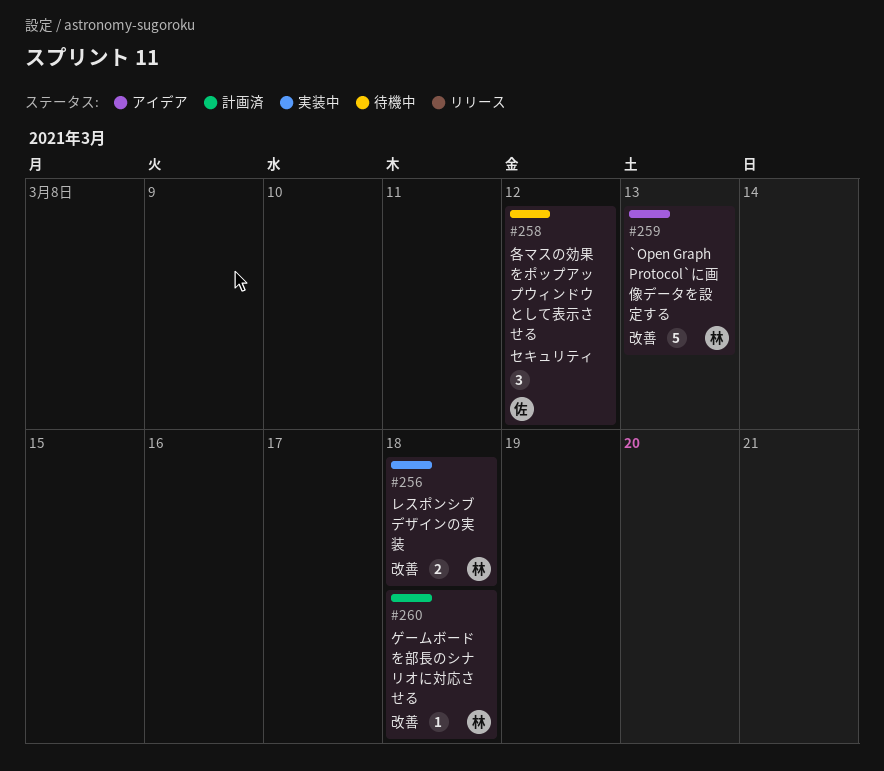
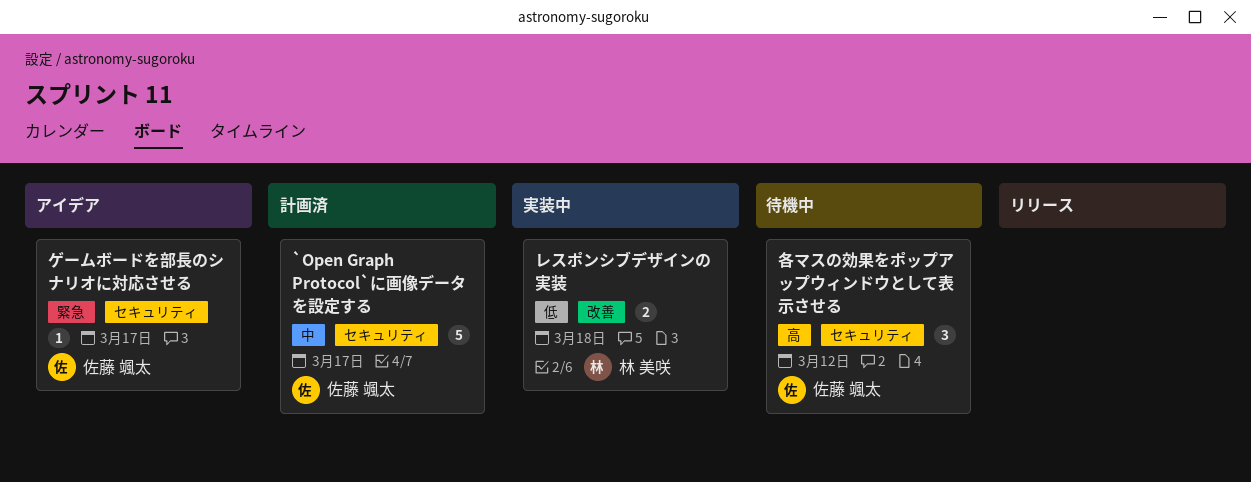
`Open Graph Protocol`に画像データを設定する, status: アイデア -> 計画済
`Open Graph Protocol`に画像データを設定する, owner: 林 美咲 -> 佐藤 颯太
`Open Graph Protocol`に画像データを設定する, label: 改善 -> セキュリティ
`Open Graph Protocol`に画像データを設定する, due: Mar 13 -> Mar 17
ゲームボードを部長のシナリオに対応させる, status: 計画済 -> アイデア
ゲームボードを部長のシナリオに対応させる, owner: 林 美咲 -> 佐藤 颯太
ゲームボードを部長のシナリオに対応させる, label: 改善 -> セキュリティ
ゲームボードを部長のシナリオに対応させる, due: Mar 18 -> Mar 17

